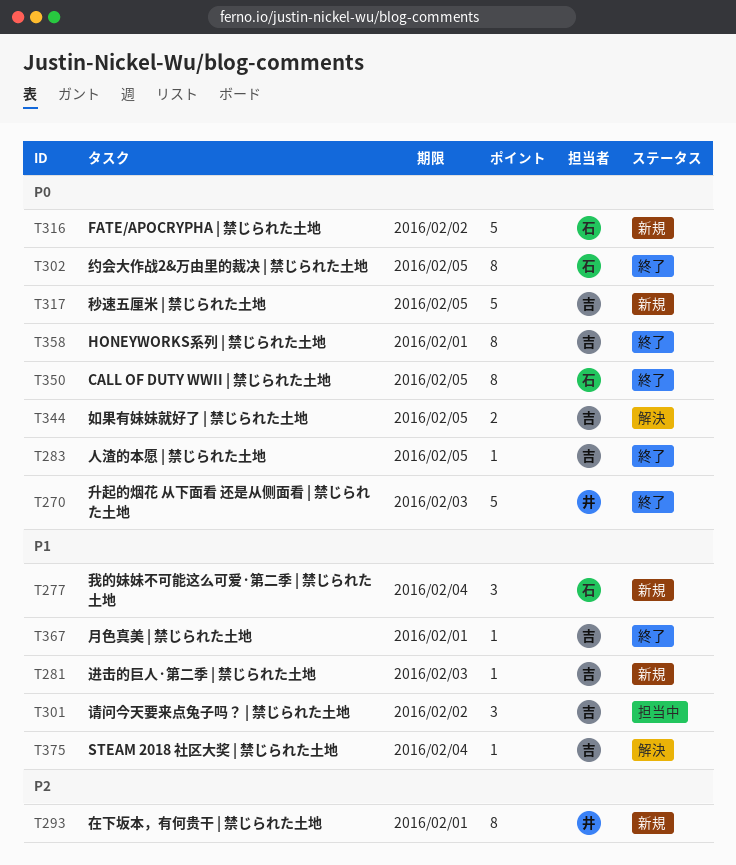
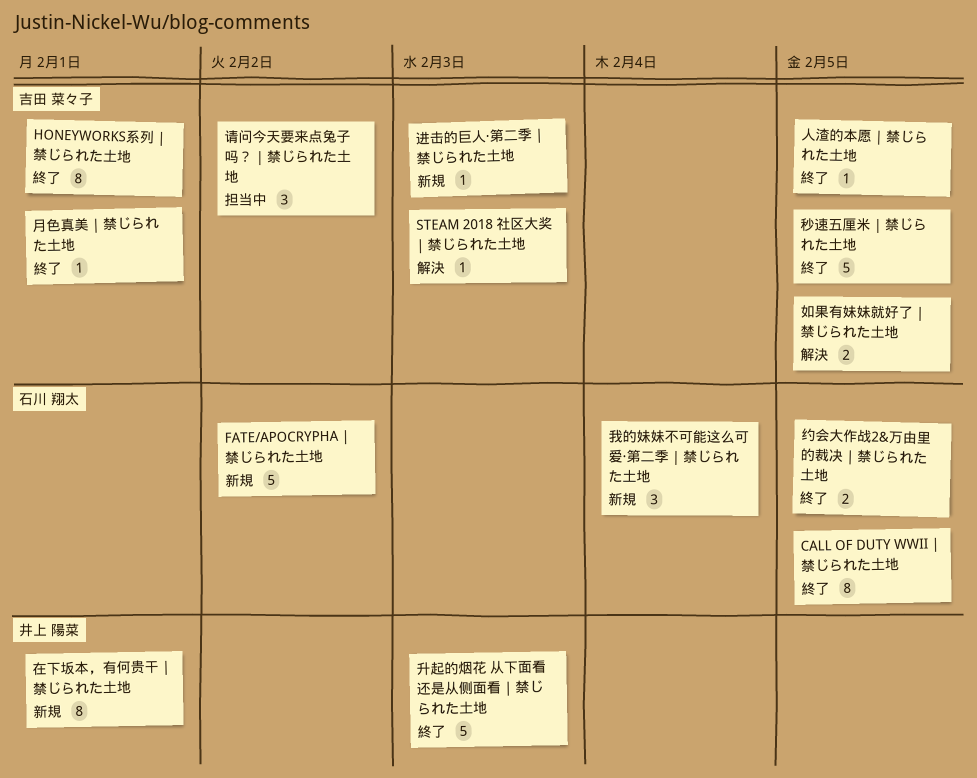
STEAM 2018 社区大奖 | 禁じられた土地, due: Feb 4 -> Feb 3
秒速五厘米 | 禁じられた土地, status: 新規 -> 終了
约会大作战2&万由里的裁决 | 禁じられた土地, estimate: 8 -> 2

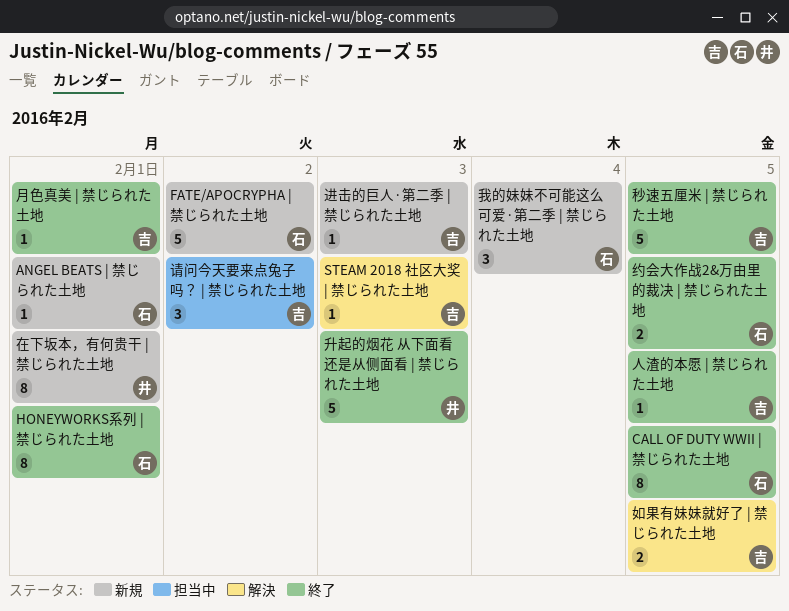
ANGEL BEATS | 禁じられた土地: none -> present
HONEYWORKS系列 | 禁じられた土地, owner: 吉田 菜々子 -> 石川 翔太

